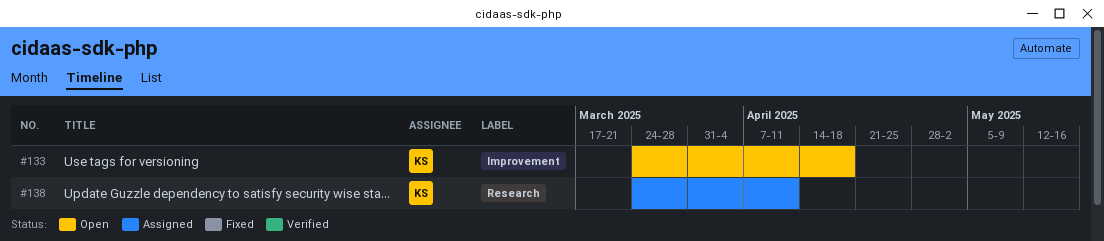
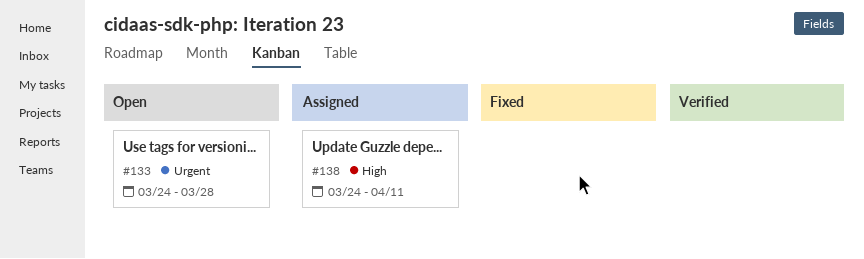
#133, due: Apr 18 -> Mar 28

